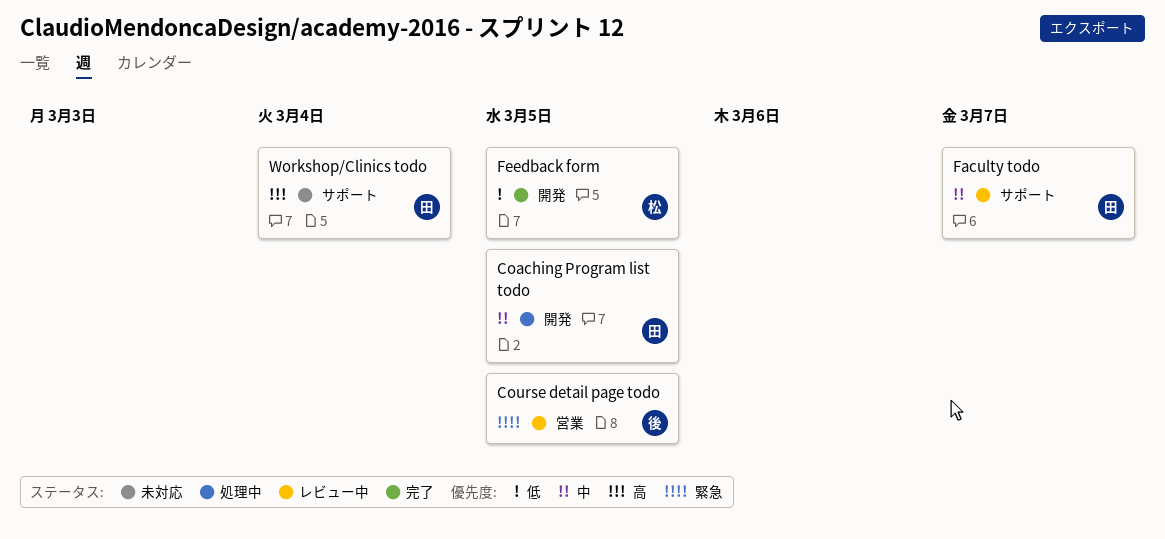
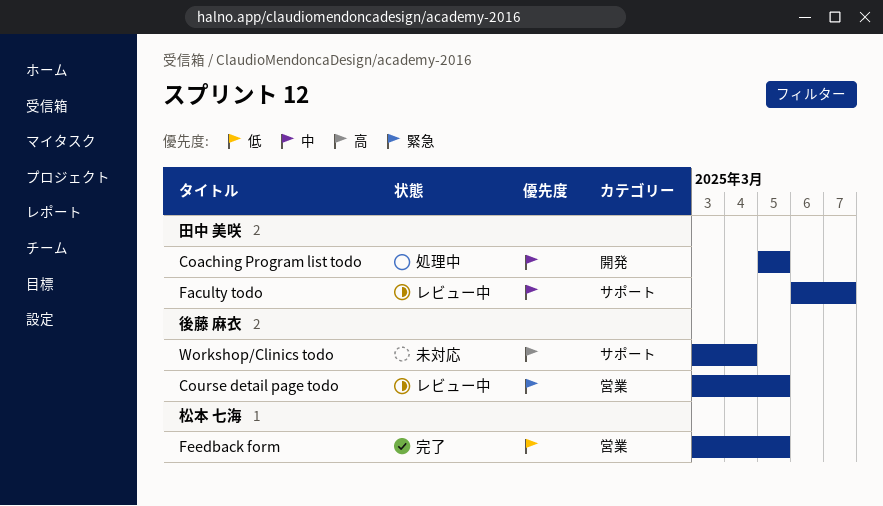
Feedback form, label: 開発 -> 営業
Workshop/Clinics todo, owner: 田中 美咲 -> 後藤 麻衣

